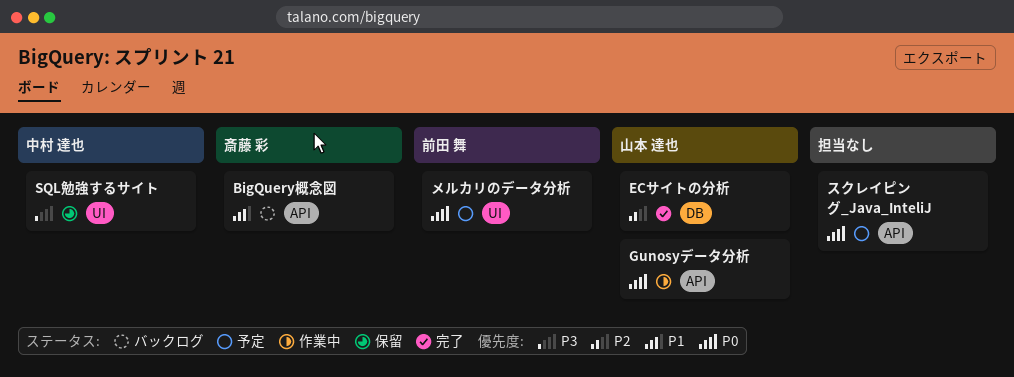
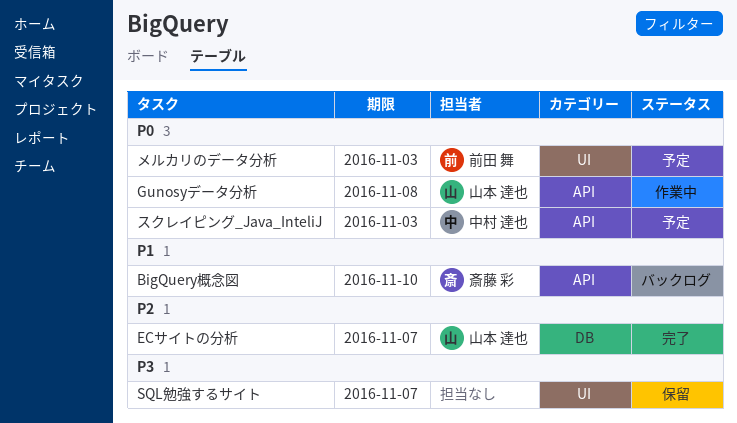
SQL勉強するサイト, owner: 中村 達也 -> none
スクレイピング_Java_InteliJ, owner: none -> 中村 達也

